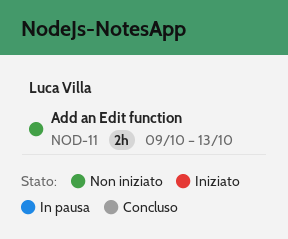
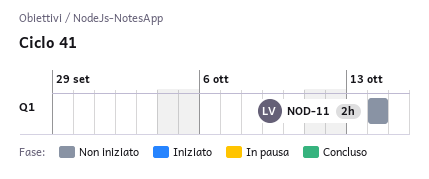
NOD-11, start: Oct 9 -> Oct 14
NOD-11, due: Oct 13 -> Oct 14

